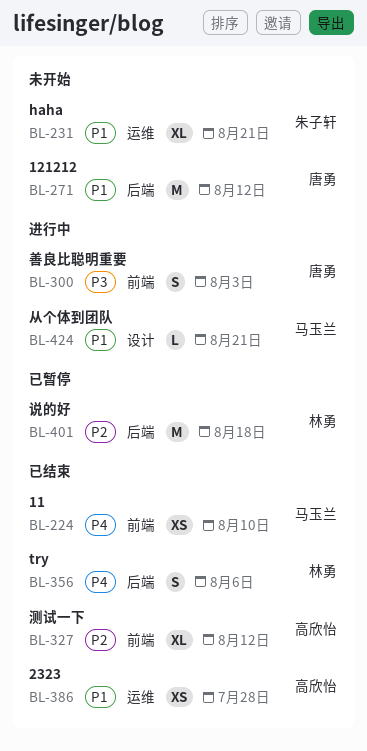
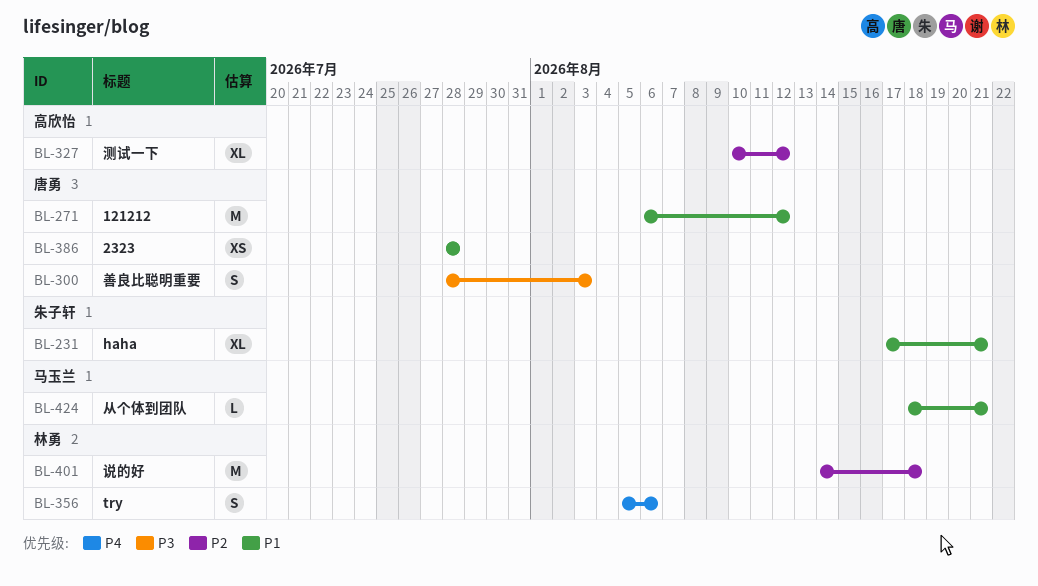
BL-224: present -> none
BL-386, owner: 高欣怡 -> 唐勇

